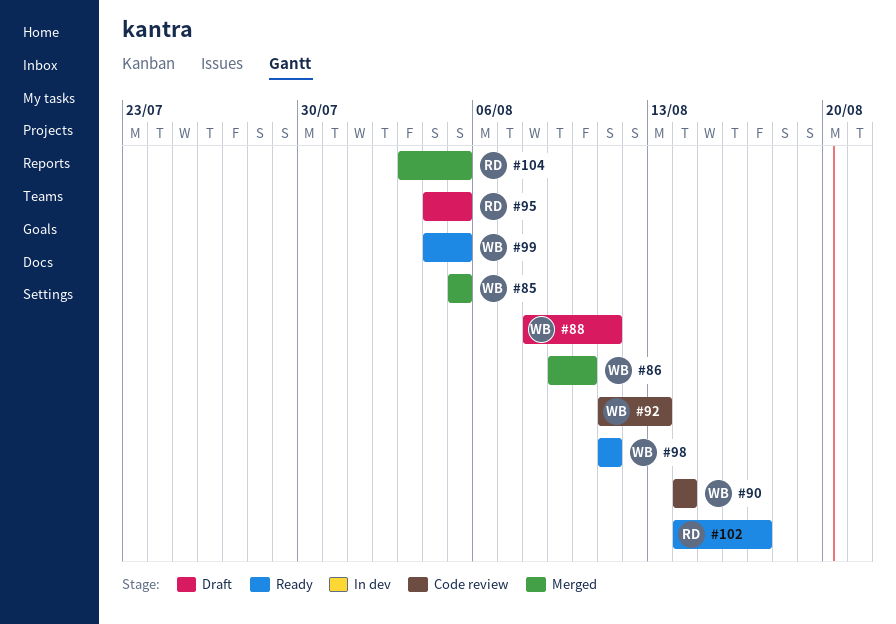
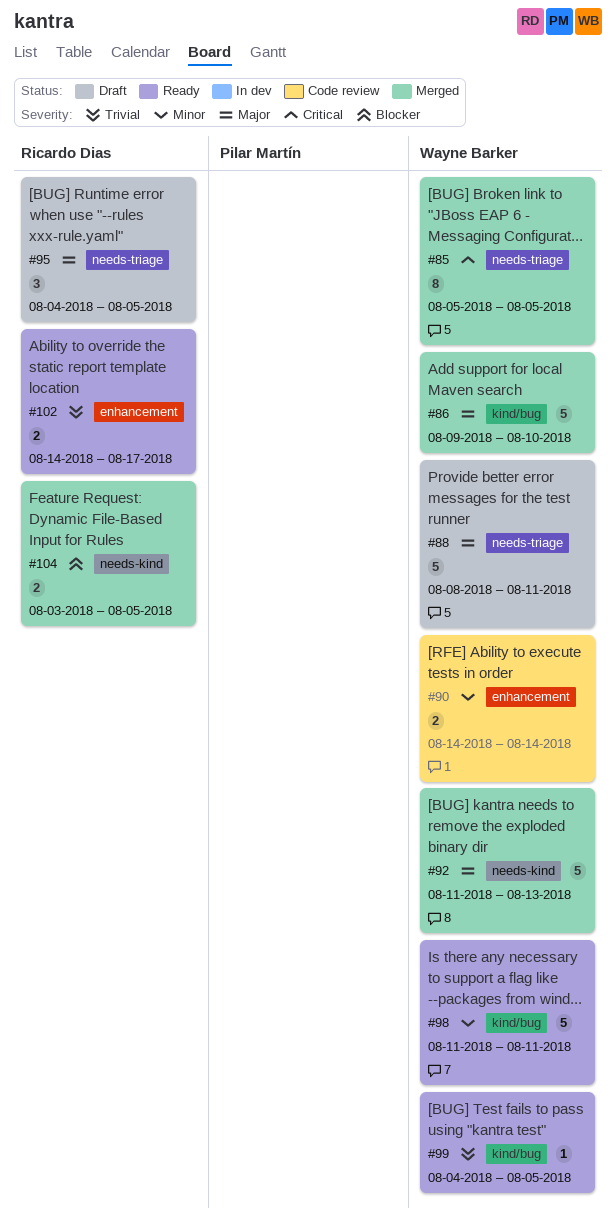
#92, status: Code review -> Merged

